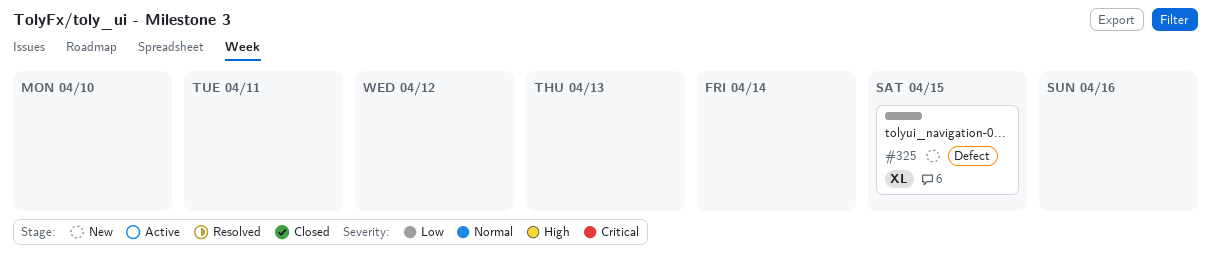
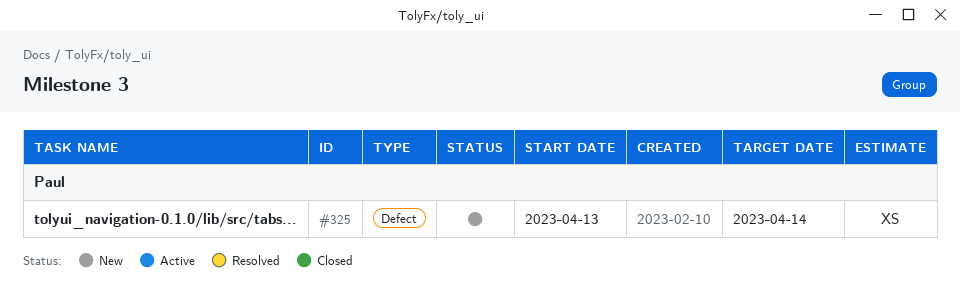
#325, estimate: XL -> XS
#325, due: Apr 15 -> Apr 14

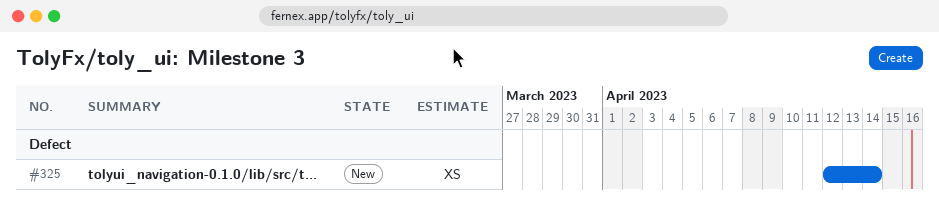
#325, start: Apr 13 -> Apr 12

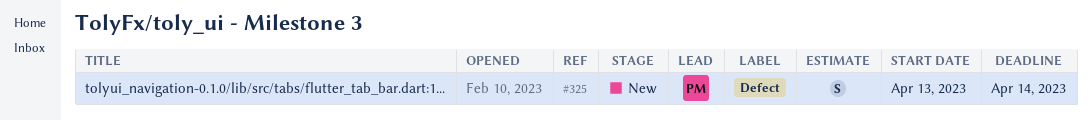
#325, estimate: XS -> S
#325, start: Apr 12 -> Apr 13

